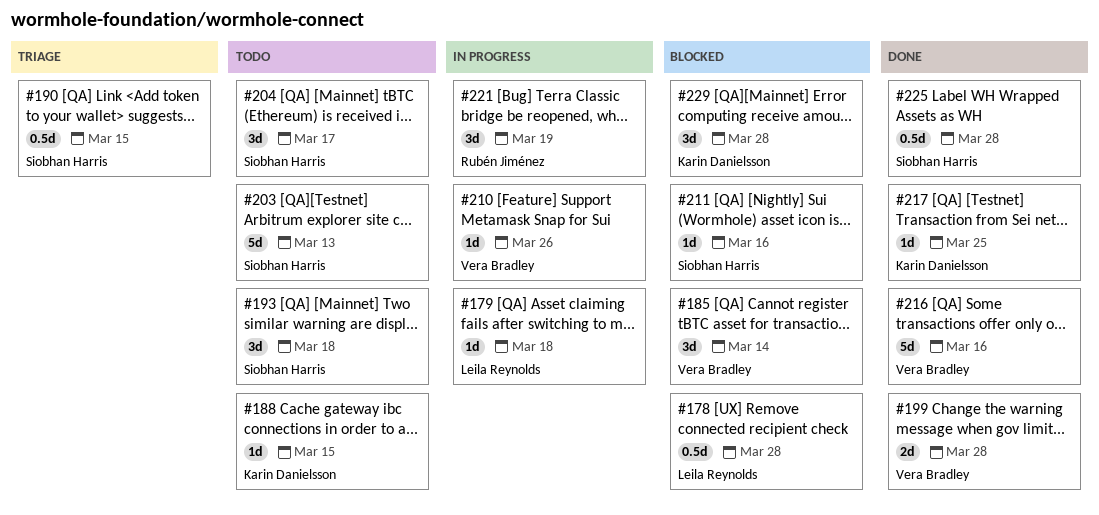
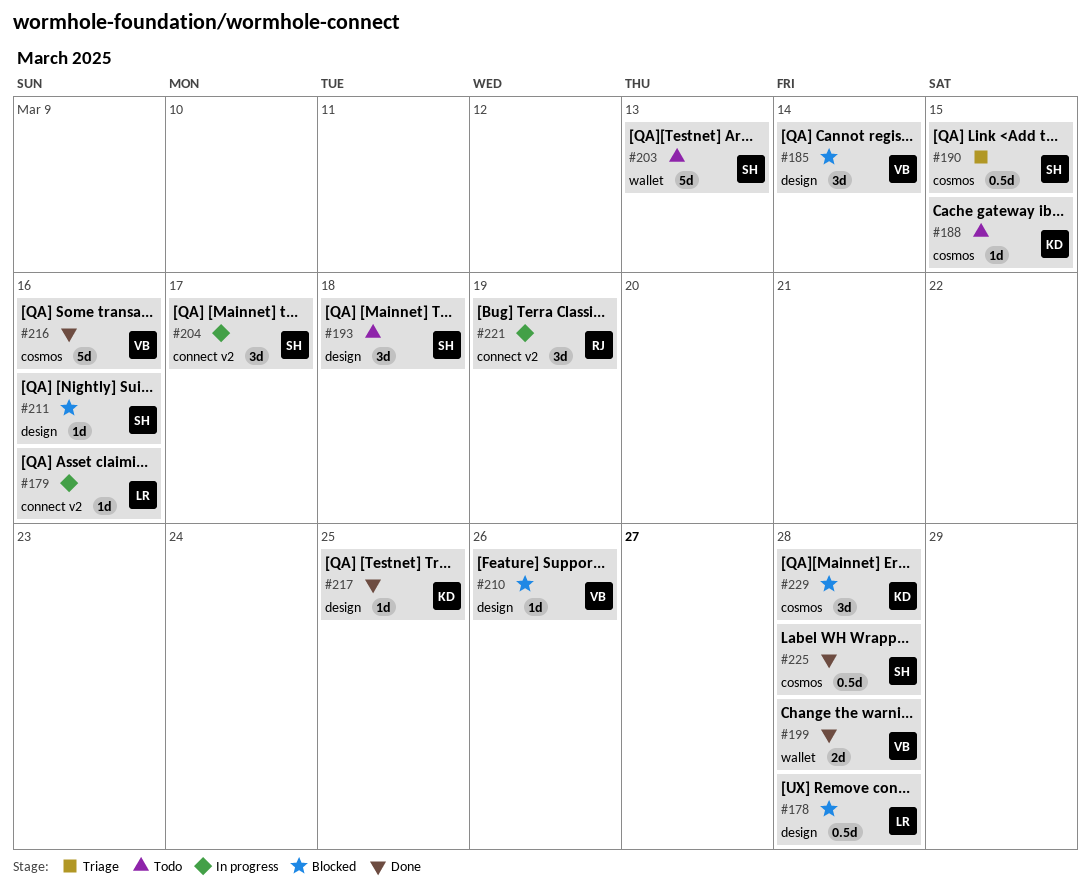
#179, due: Mar 18 -> Mar 16
#204, status: Todo -> In progress
#210, status: In progress -> Blocked

